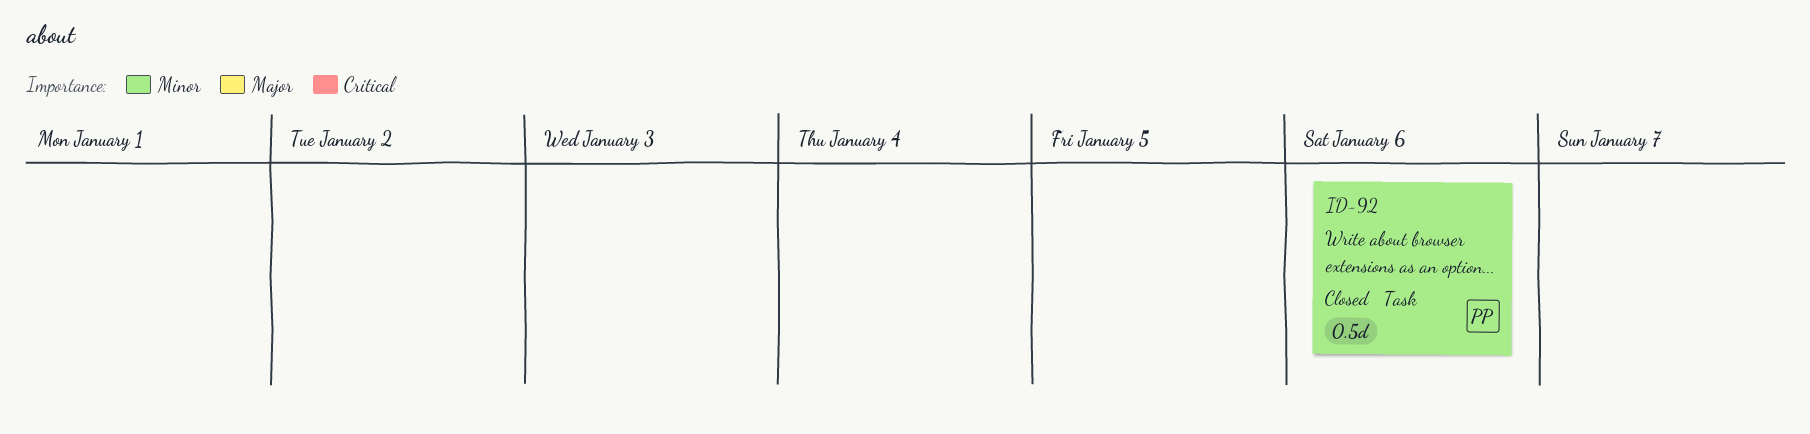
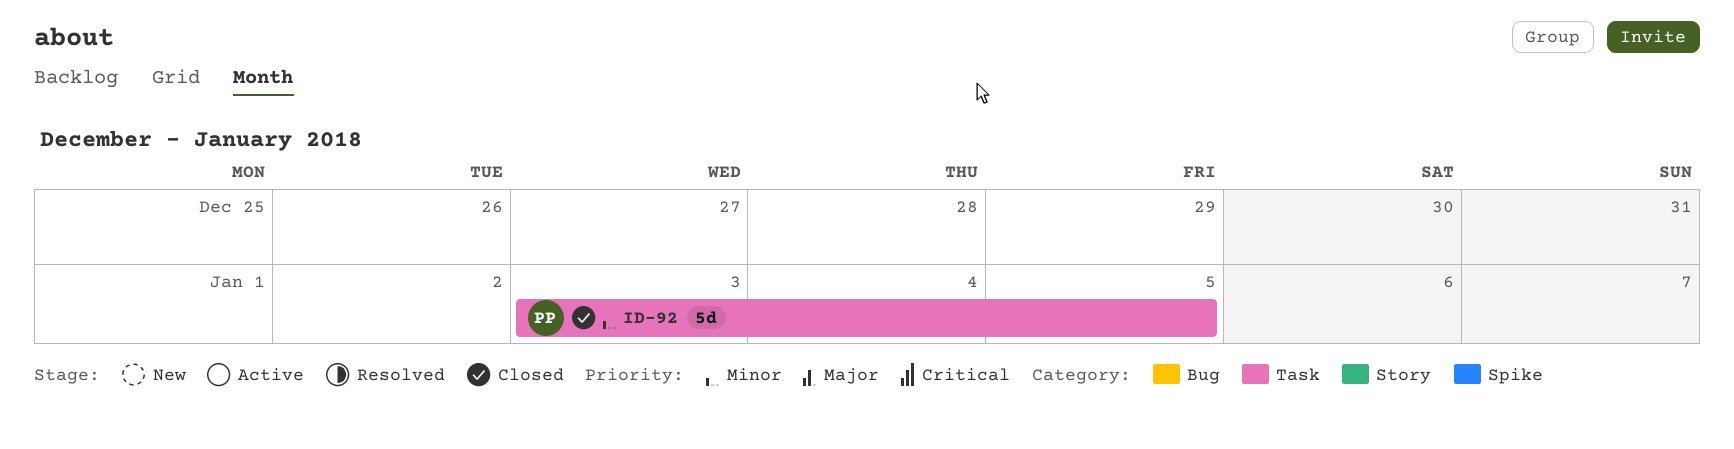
ID-92, estimate: 0.5d -> 5d
ID-92, due: Jan 6 -> Jan 5

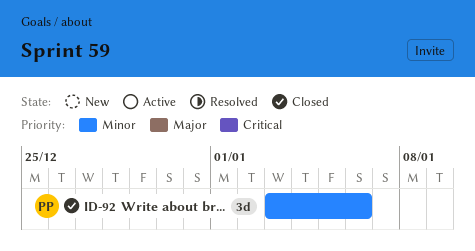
ID-92, estimate: 5d -> 3d
ID-92, due: Jan 5 -> Jan 6

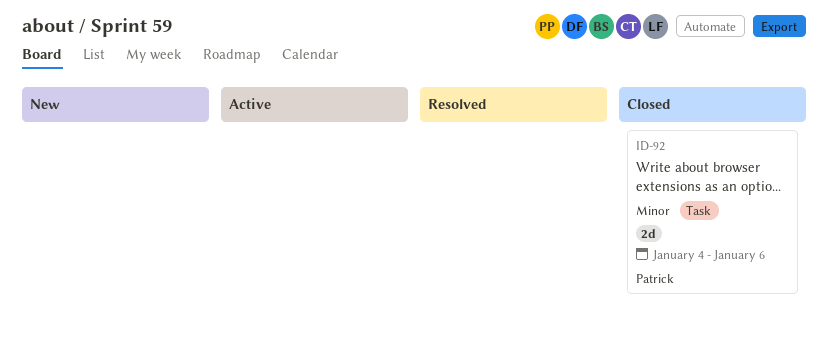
ID-92, estimate: 3d -> 2d
ID-92, start: Jan 3 -> Jan 4

